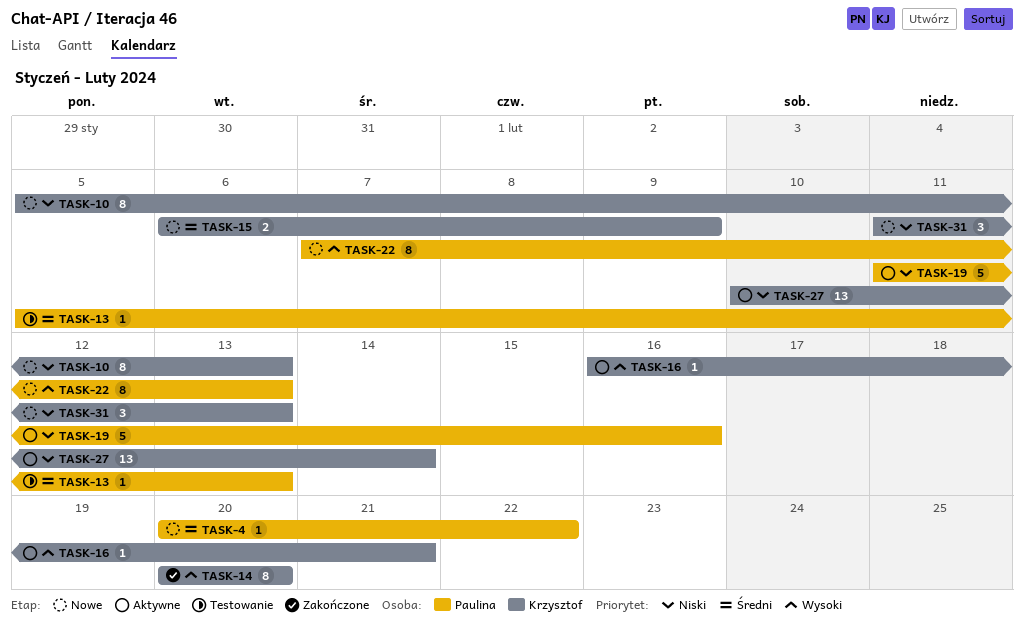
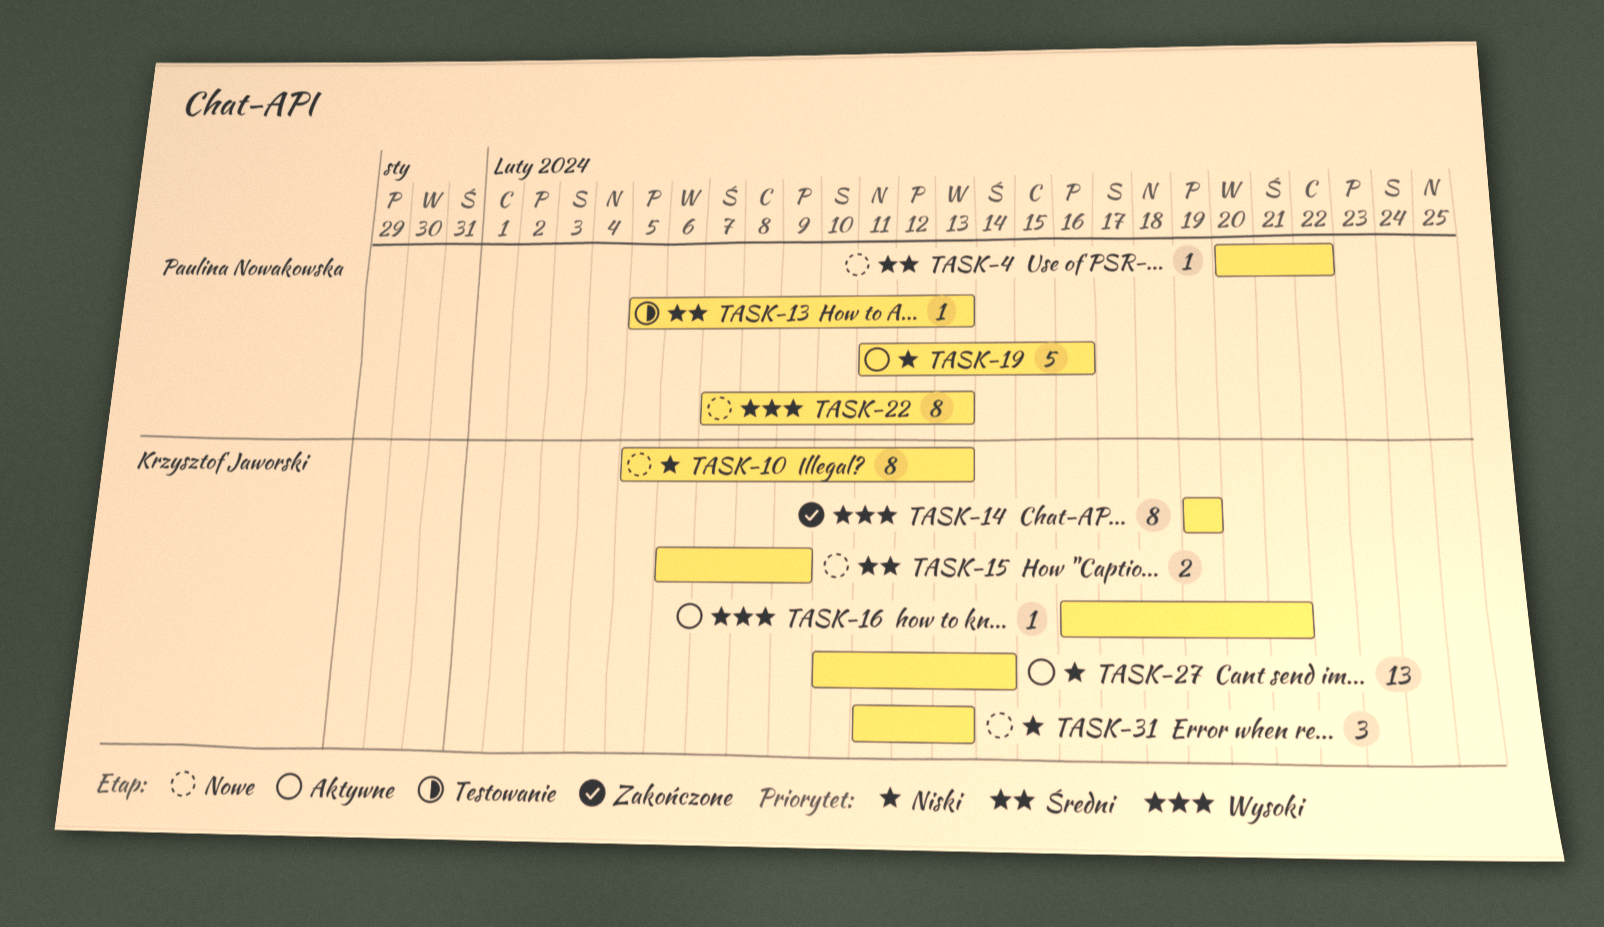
TASK-14, start: Feb 20 -> Feb 19
TASK-14, due: Feb 20 -> Feb 19

